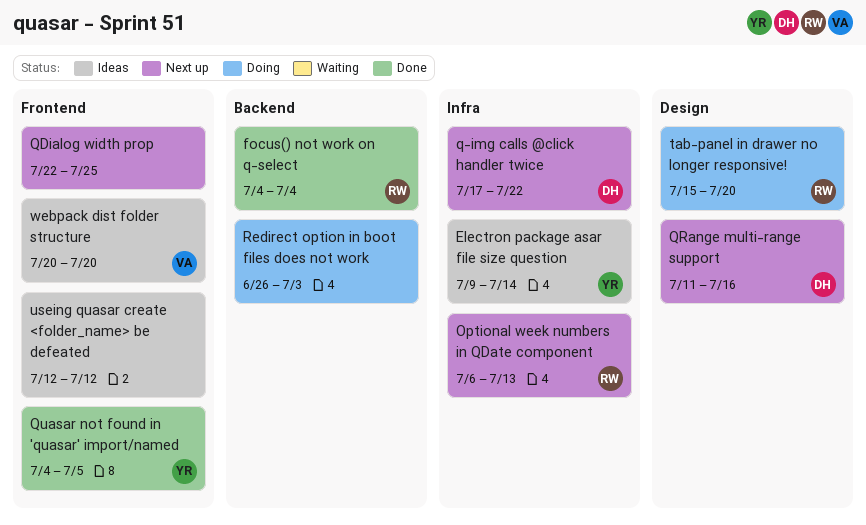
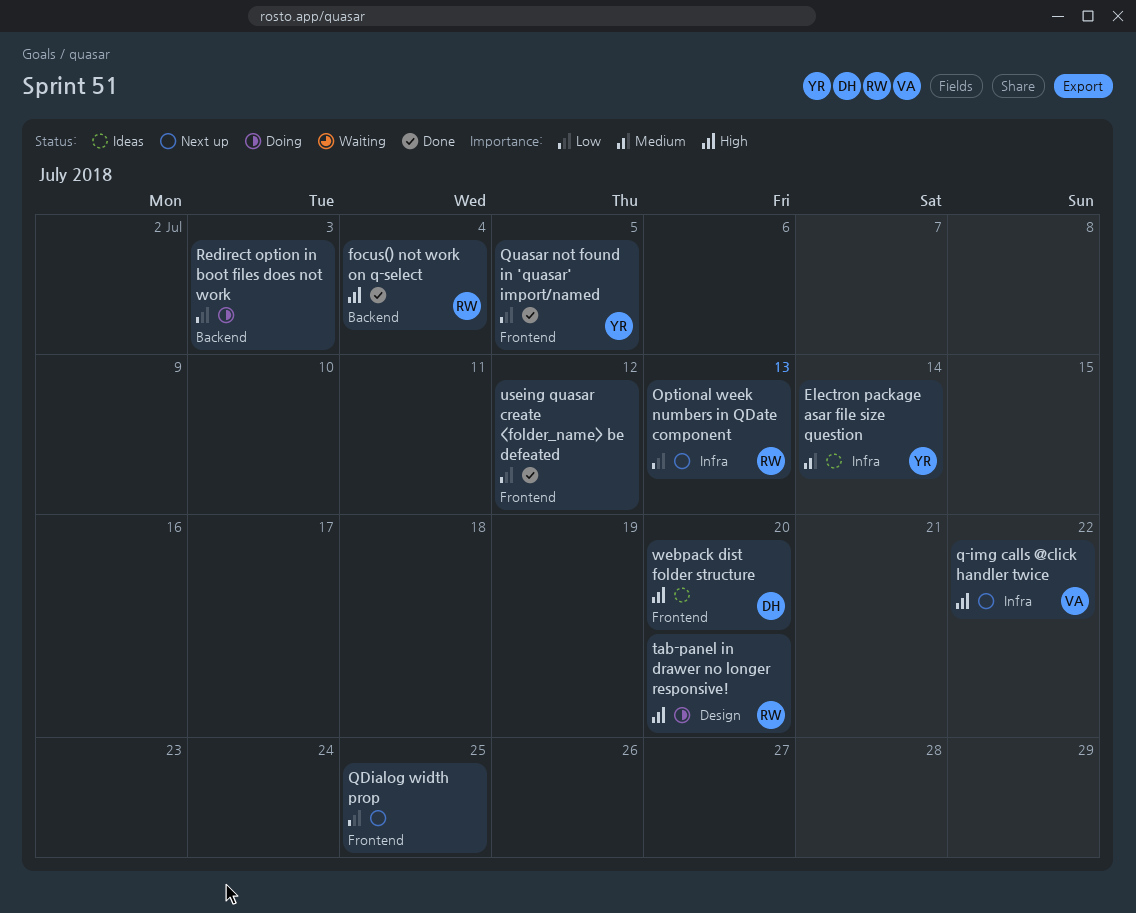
q-img calls @click handler twice, owner: DH -> VA
QRange multi-range support: present -> none
useing quasar create <folder_name> be defeated, status: Ideas -> Done
webpack dist folder structure, owner: VA -> DH

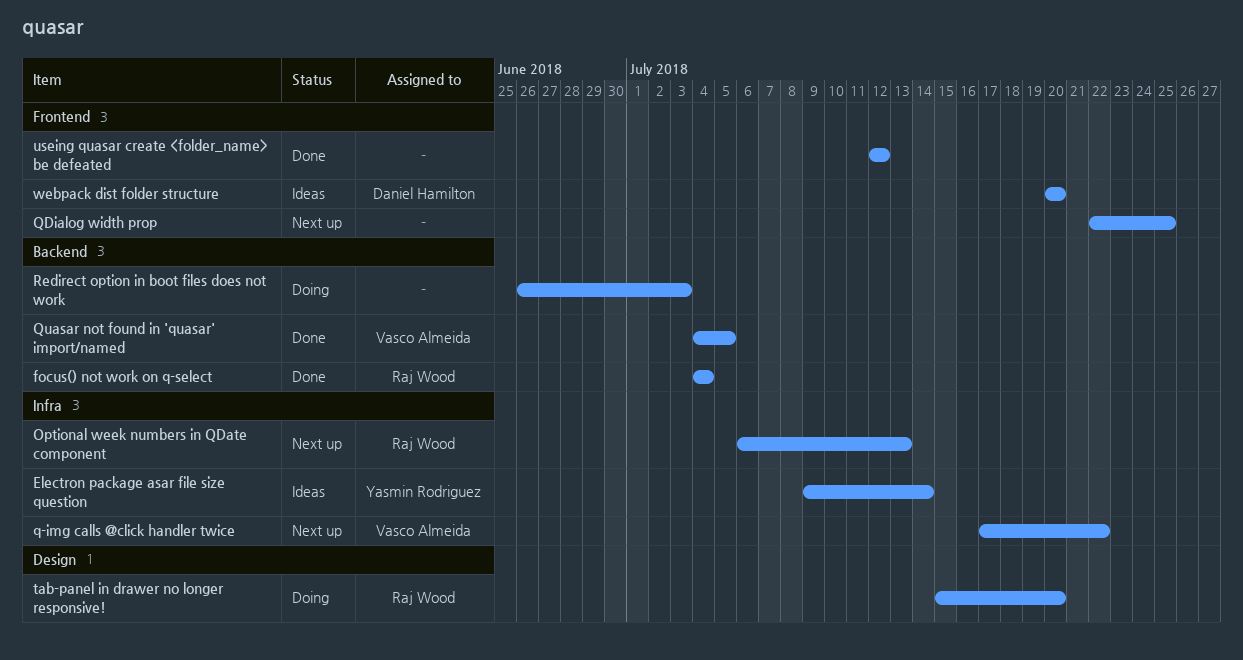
Quasar not found in 'quasar' import/named, owner: Yasmin Rodriguez -> Vasco Almeida
Quasar not found in 'quasar' import/named, label: Frontend -> Backend

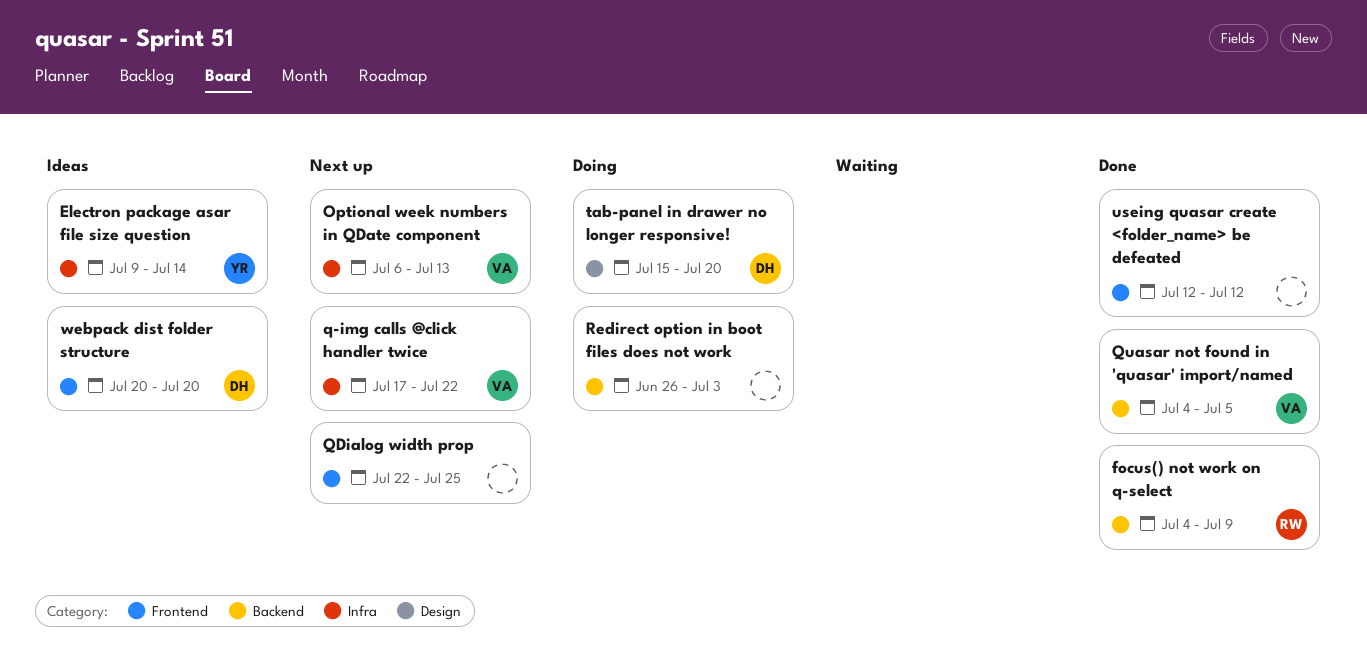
focus() not work on q-select, due: Jul 4 -> Jul 9
Optional week numbers in QDate component, owner: Raj Wood -> Vasco Almeida
tab-panel in drawer no longer responsive!, owner: Raj Wood -> Daniel Hamilton

